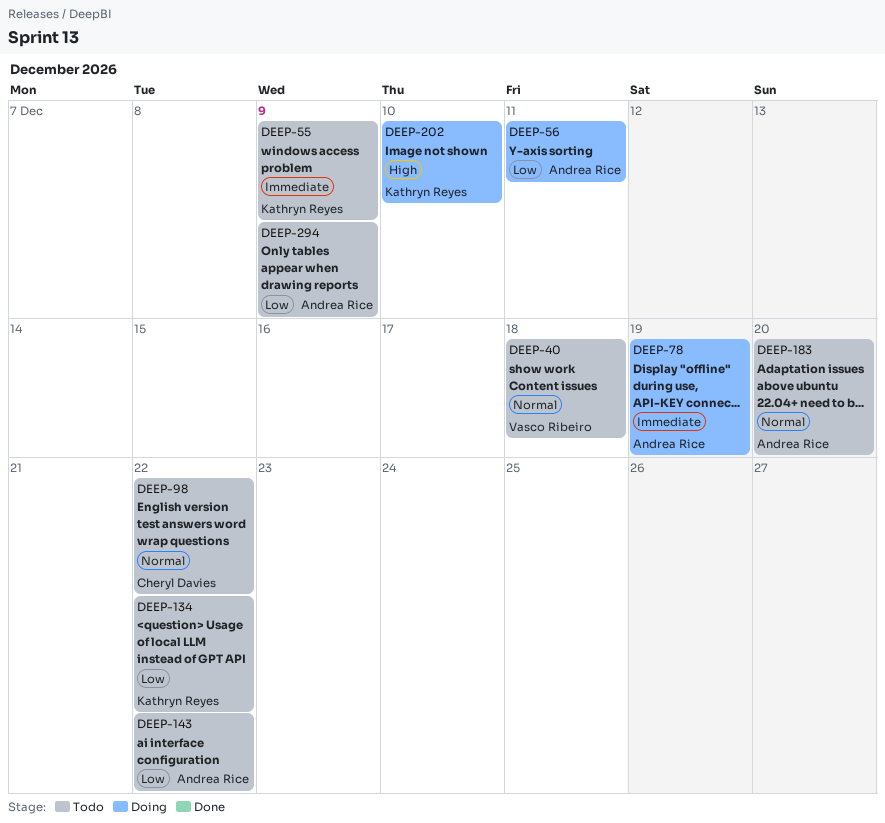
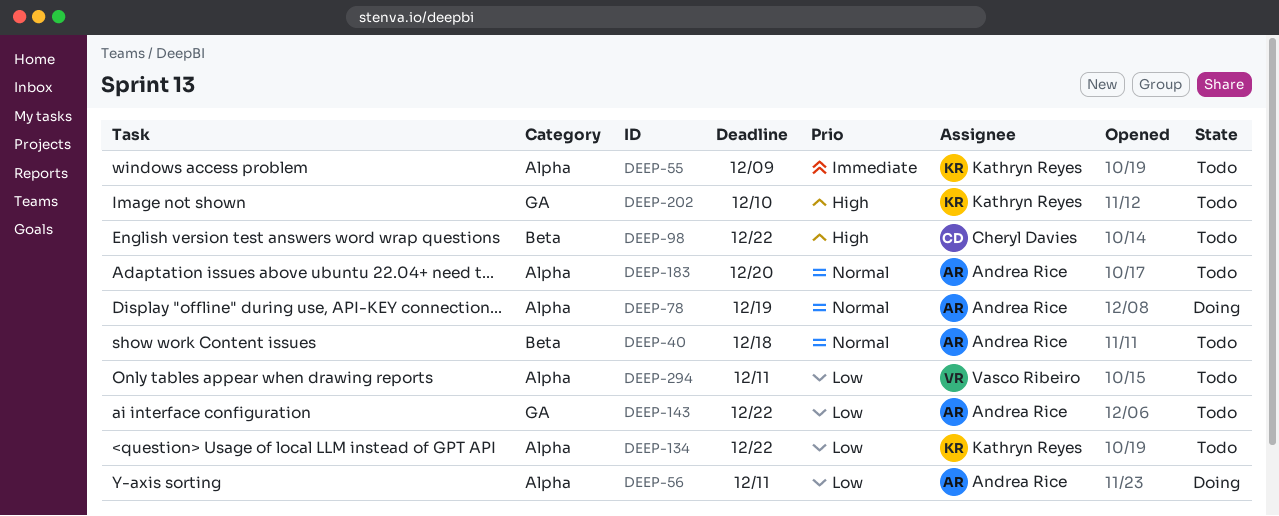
DEEP-40, owner: Vasco Ribeiro -> Andrea Rice
DEEP-78, priority: Immediate -> Normal
DEEP-98, priority: Normal -> High
DEEP-202, status: Doing -> Todo
DEEP-294, owner: Andrea Rice -> Vasco Ribeiro
DEEP-294, due: Dec 9 -> Dec 11

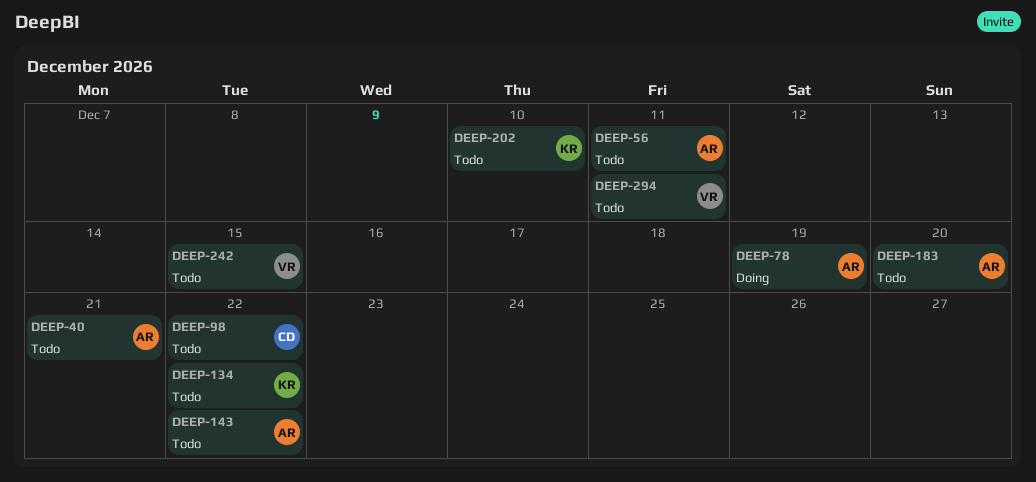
DEEP-40, due: Dec 18 -> Dec 21
DEEP-55: present -> none
DEEP-56, status: Doing -> Todo
DEEP-242: none -> present

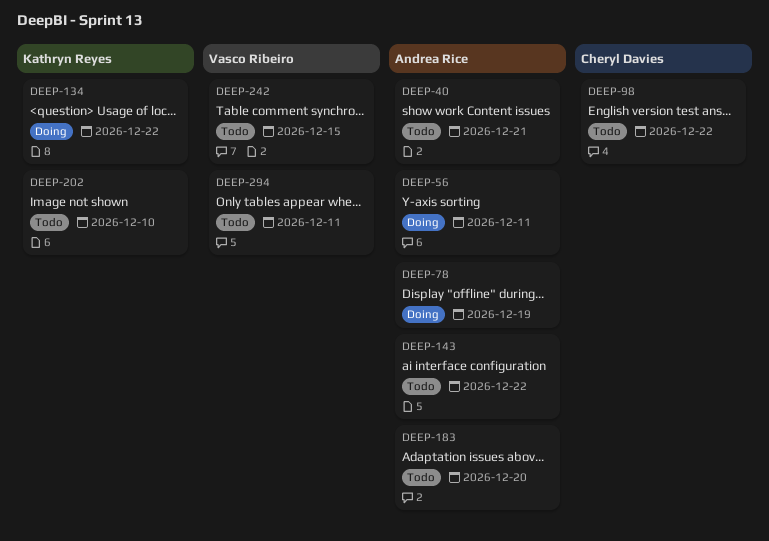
DEEP-56, status: Todo -> Doing
DEEP-134, status: Todo -> Doing

